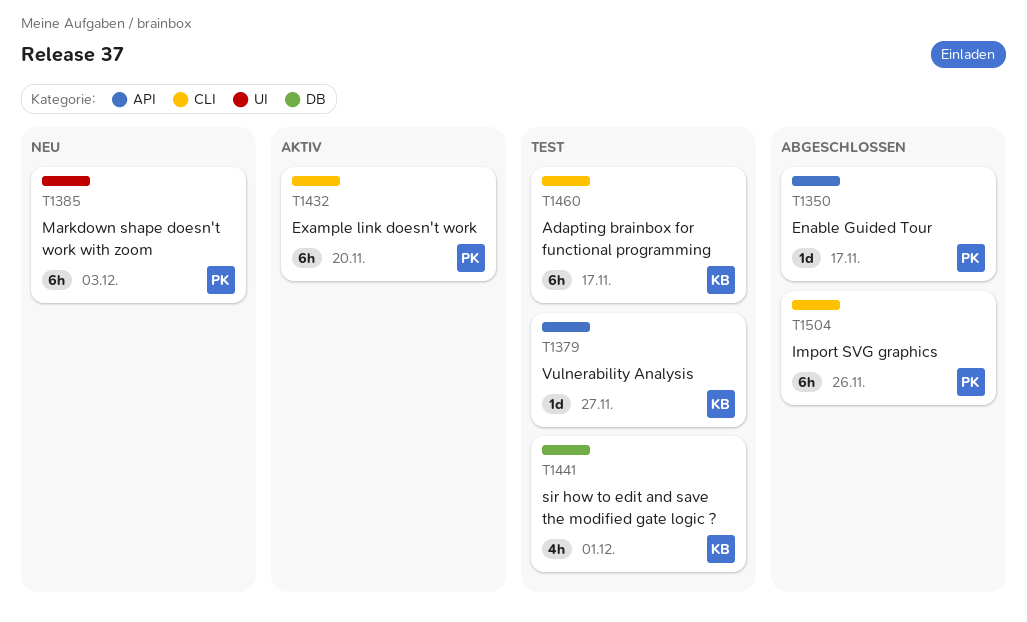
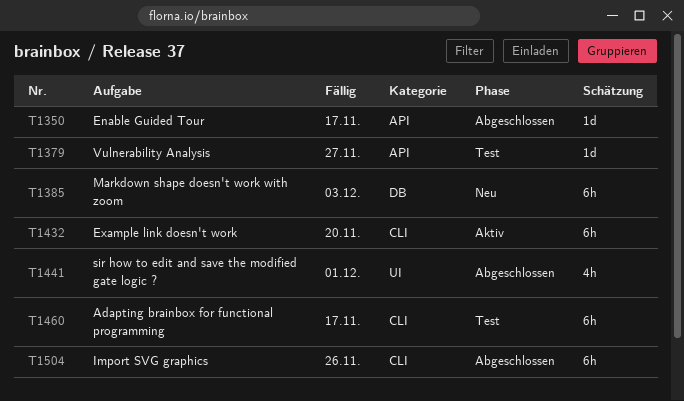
T1385, label: UI -> DB
T1441, status: Test -> Abgeschlossen
T1441, label: DB -> UI

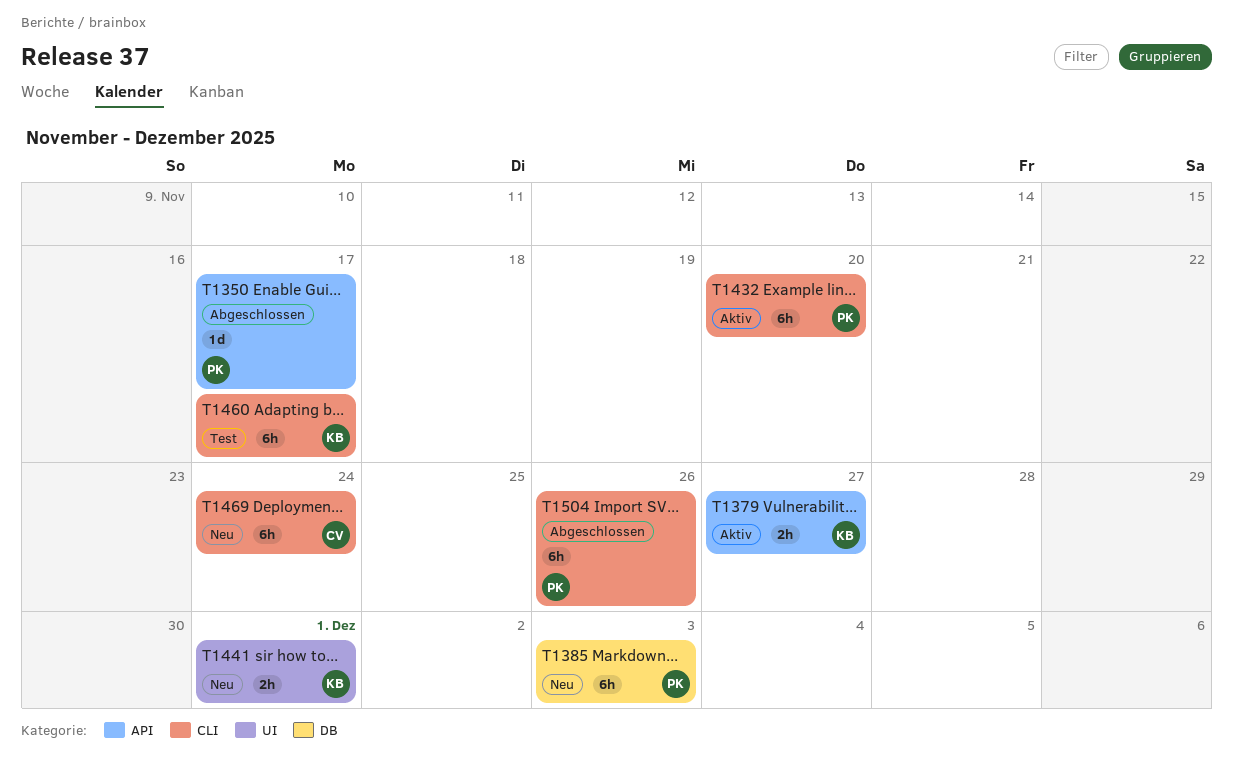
T1379, status: Test -> Aktiv
T1379, estimate: 1d -> 2h
T1441, status: Abgeschlossen -> Neu
T1441, estimate: 4h -> 2h
T1469: none -> present

